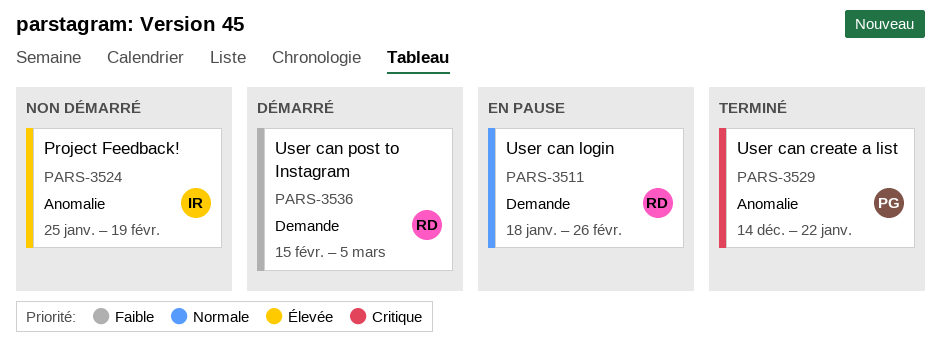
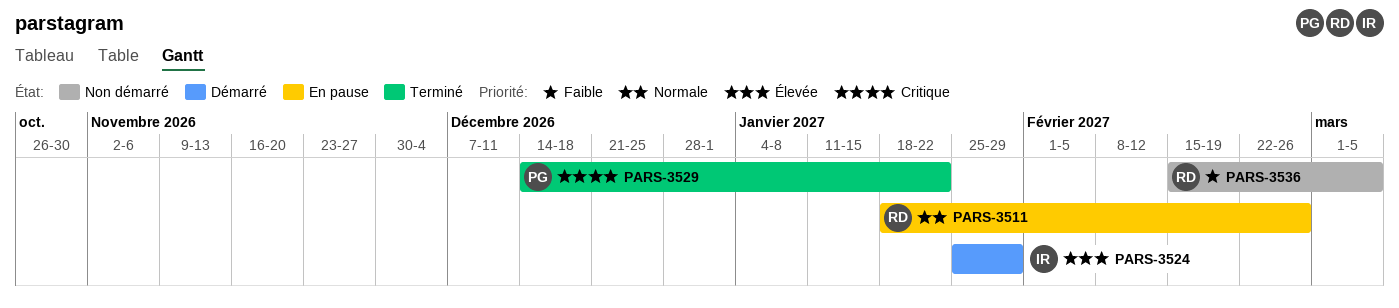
PARS-3524, status: Non démarré -> Démarré
PARS-3524, due: Feb 19 -> Jan 29
PARS-3536, status: Démarré -> Non démarré

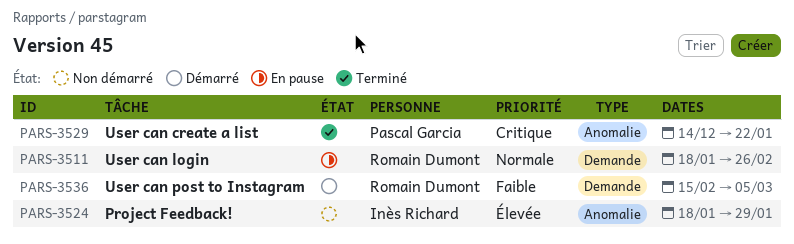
PARS-3524, status: Démarré -> Non démarré
PARS-3524, start: Jan 25 -> Jan 18
PARS-3536, status: Non démarré -> Démarré

